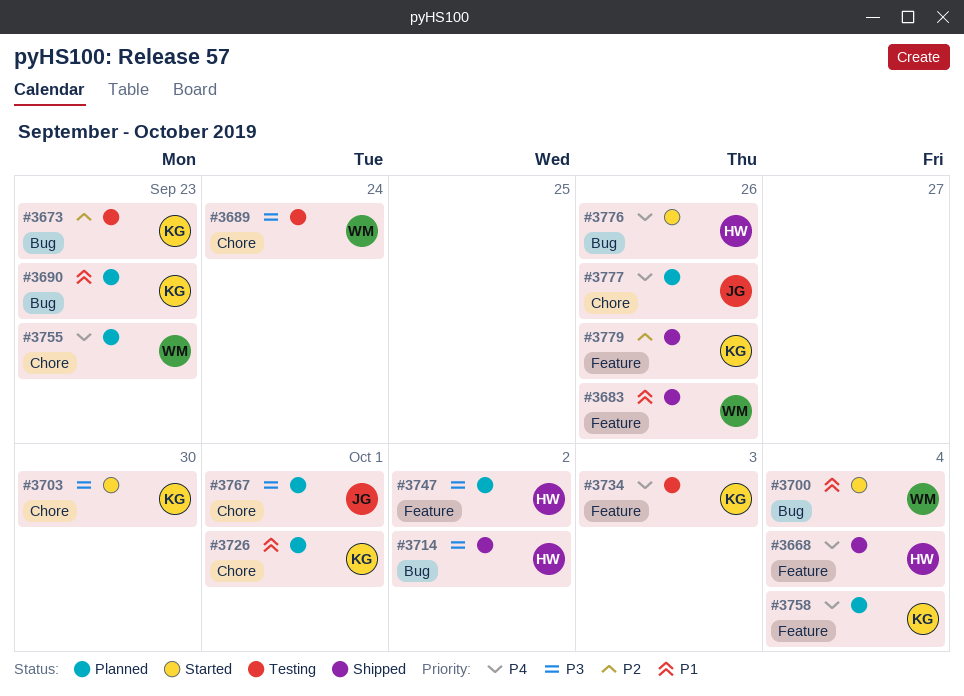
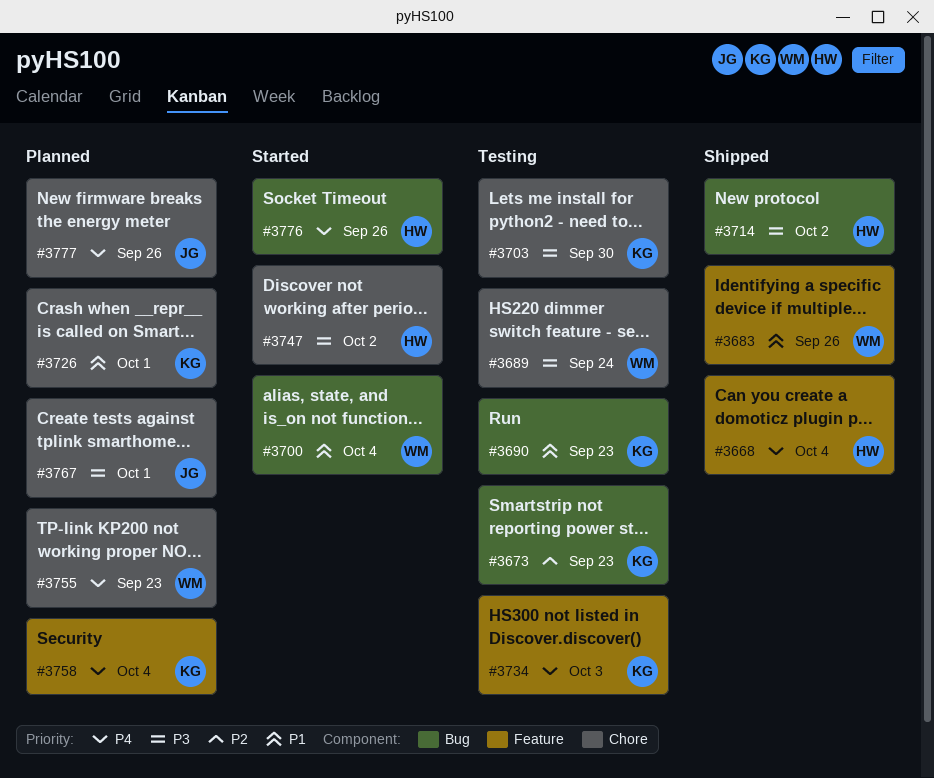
#3690, status: Planned -> Testing
#3703, status: Started -> Testing
#3747, status: Planned -> Started
#3747, label: Feature -> Chore
#3779: present -> none

